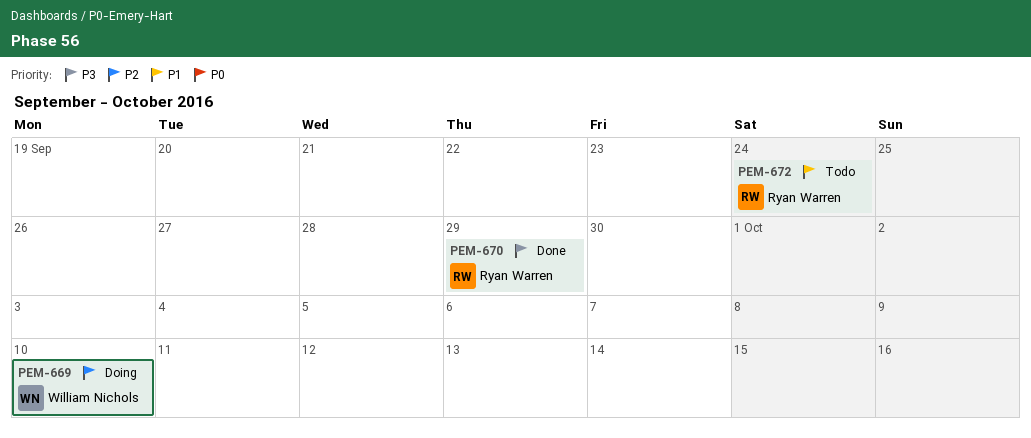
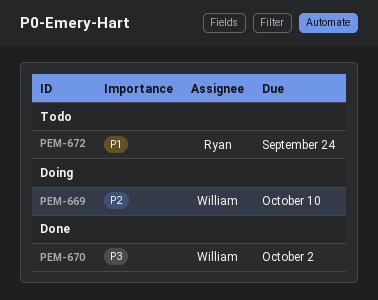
PEM-670, owner: Ryan Warren -> William Nichols
PEM-670, due: Sep 29 -> Oct 2

